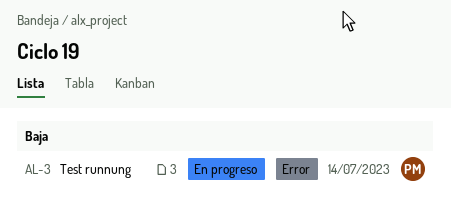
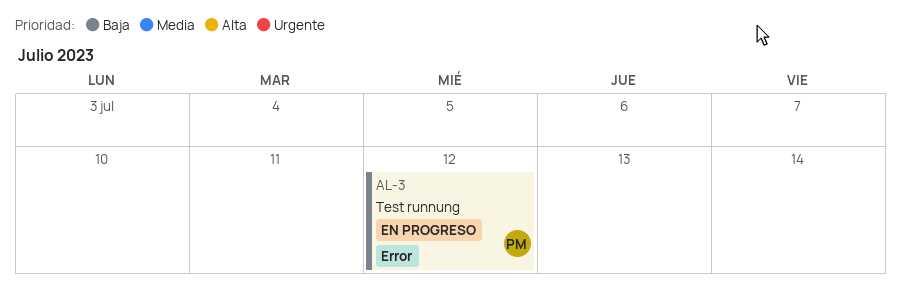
AL-3, due: Jul 14 -> Jul 12

